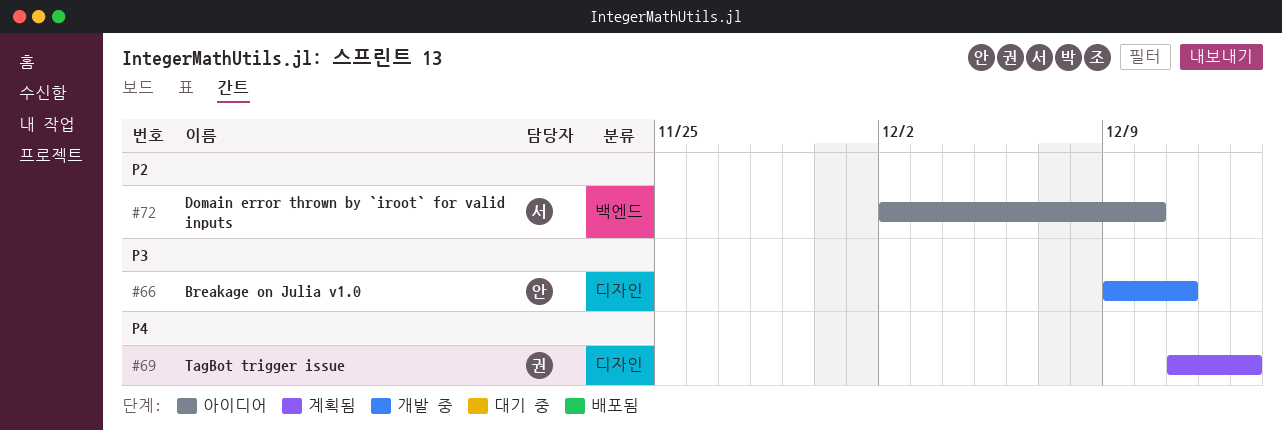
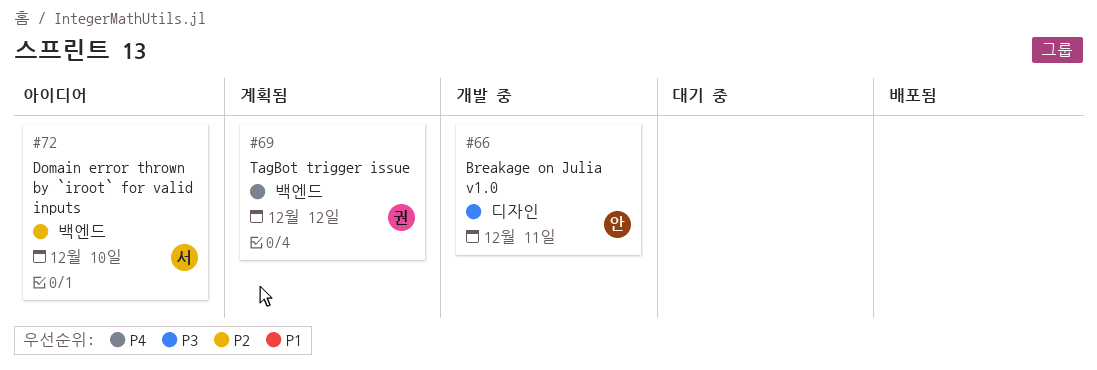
#69, label: 디자인 -> 백엔드
#69, due: Dec 13 -> Dec 12

